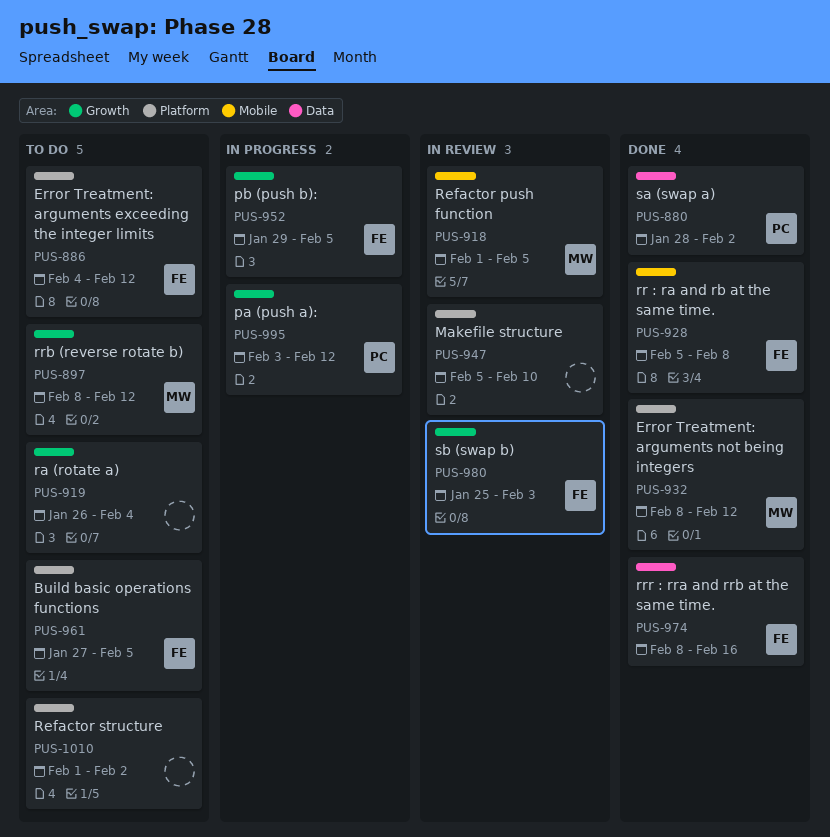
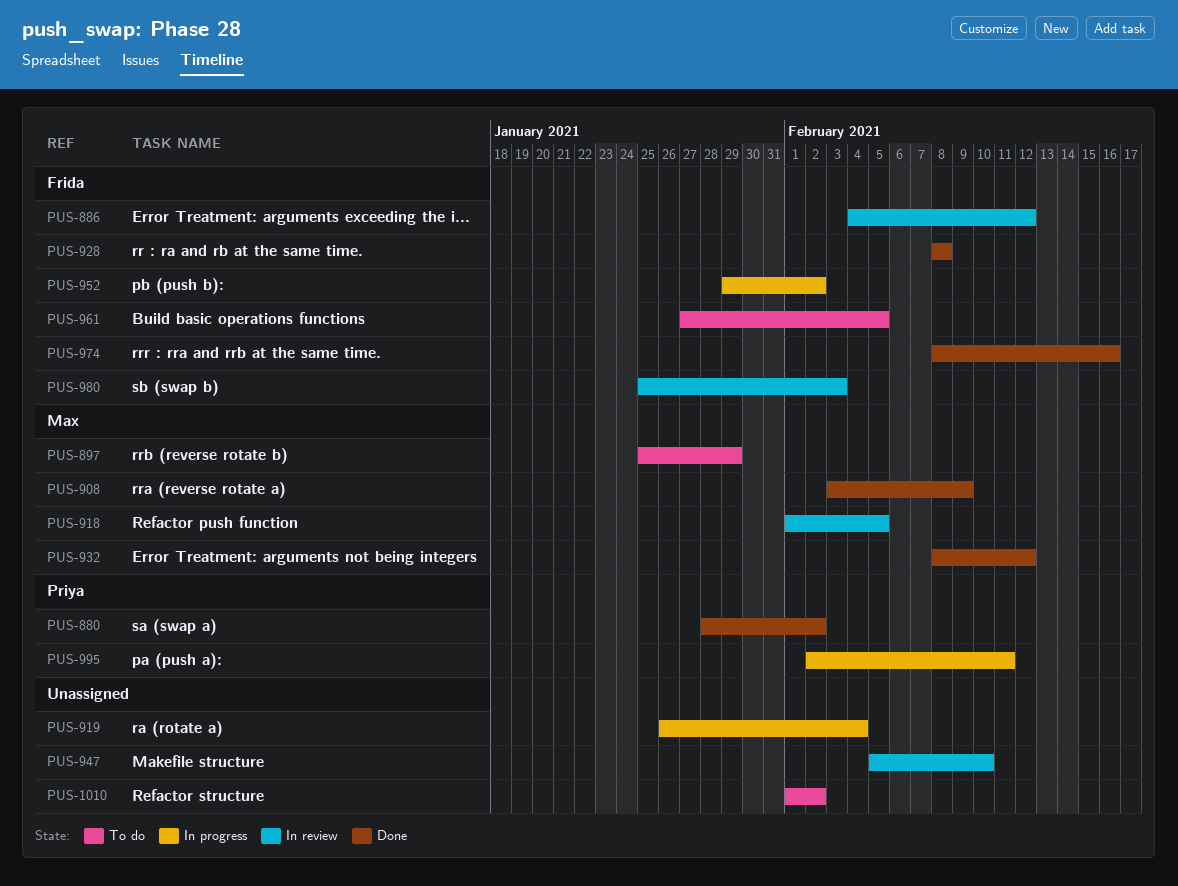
PUS-886, status: To do -> In review
PUS-897, start: Feb 8 -> Jan 25
PUS-897, due: Feb 12 -> Jan 29
PUS-908: none -> present
PUS-919, status: To do -> In progress
PUS-928, start: Feb 5 -> Feb 8
PUS-952, due: Feb 5 -> Feb 2
PUS-995, start: Feb 3 -> Feb 2
PUS-995, due: Feb 12 -> Feb 11

